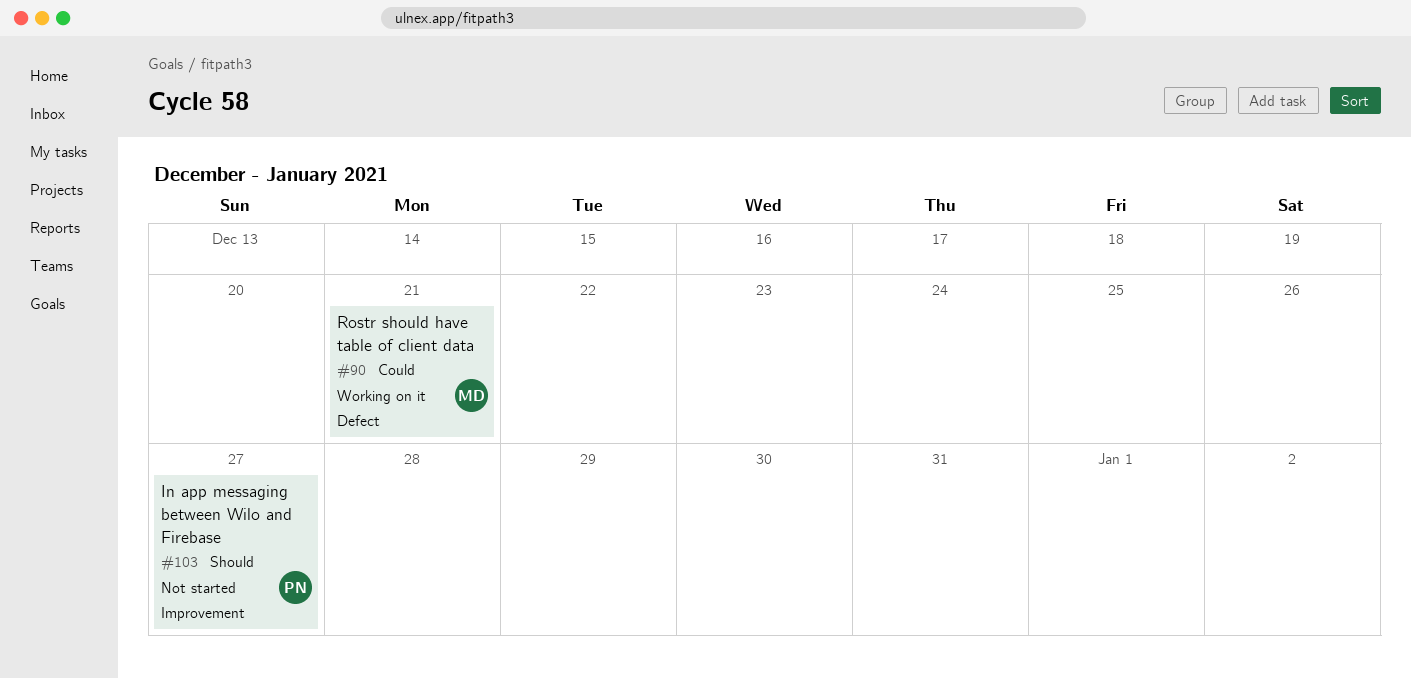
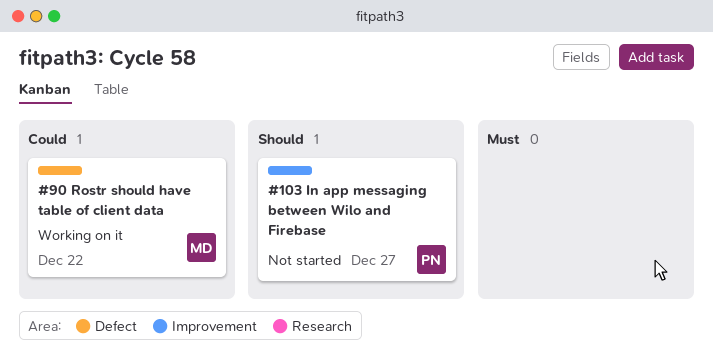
#90, due: Dec 21 -> Dec 22

